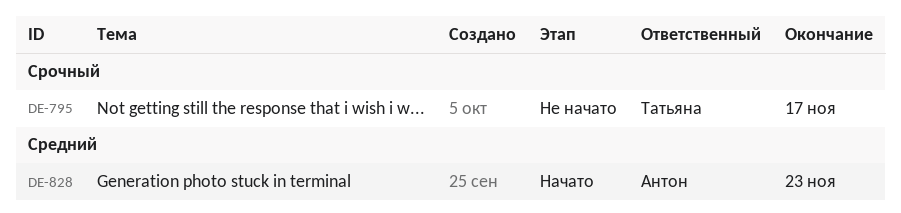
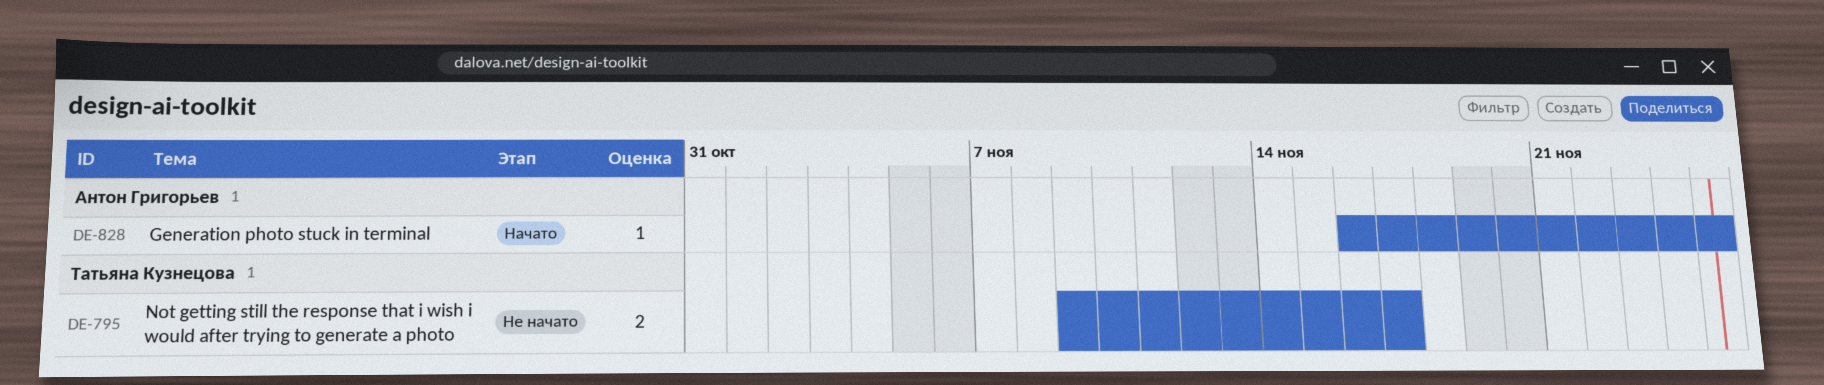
DE-828, due: Nov 23 -> Nov 25

